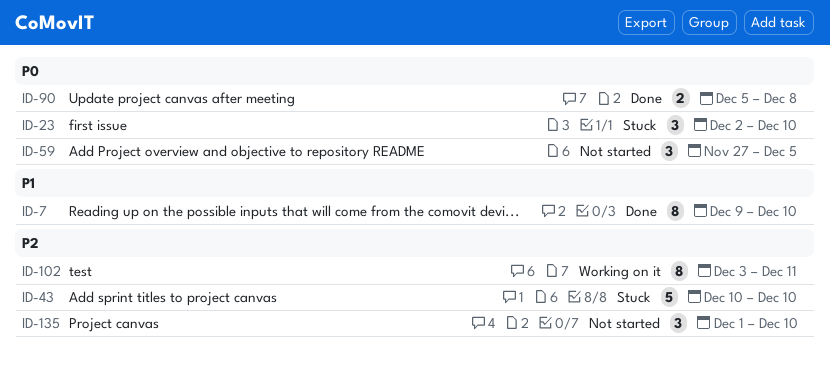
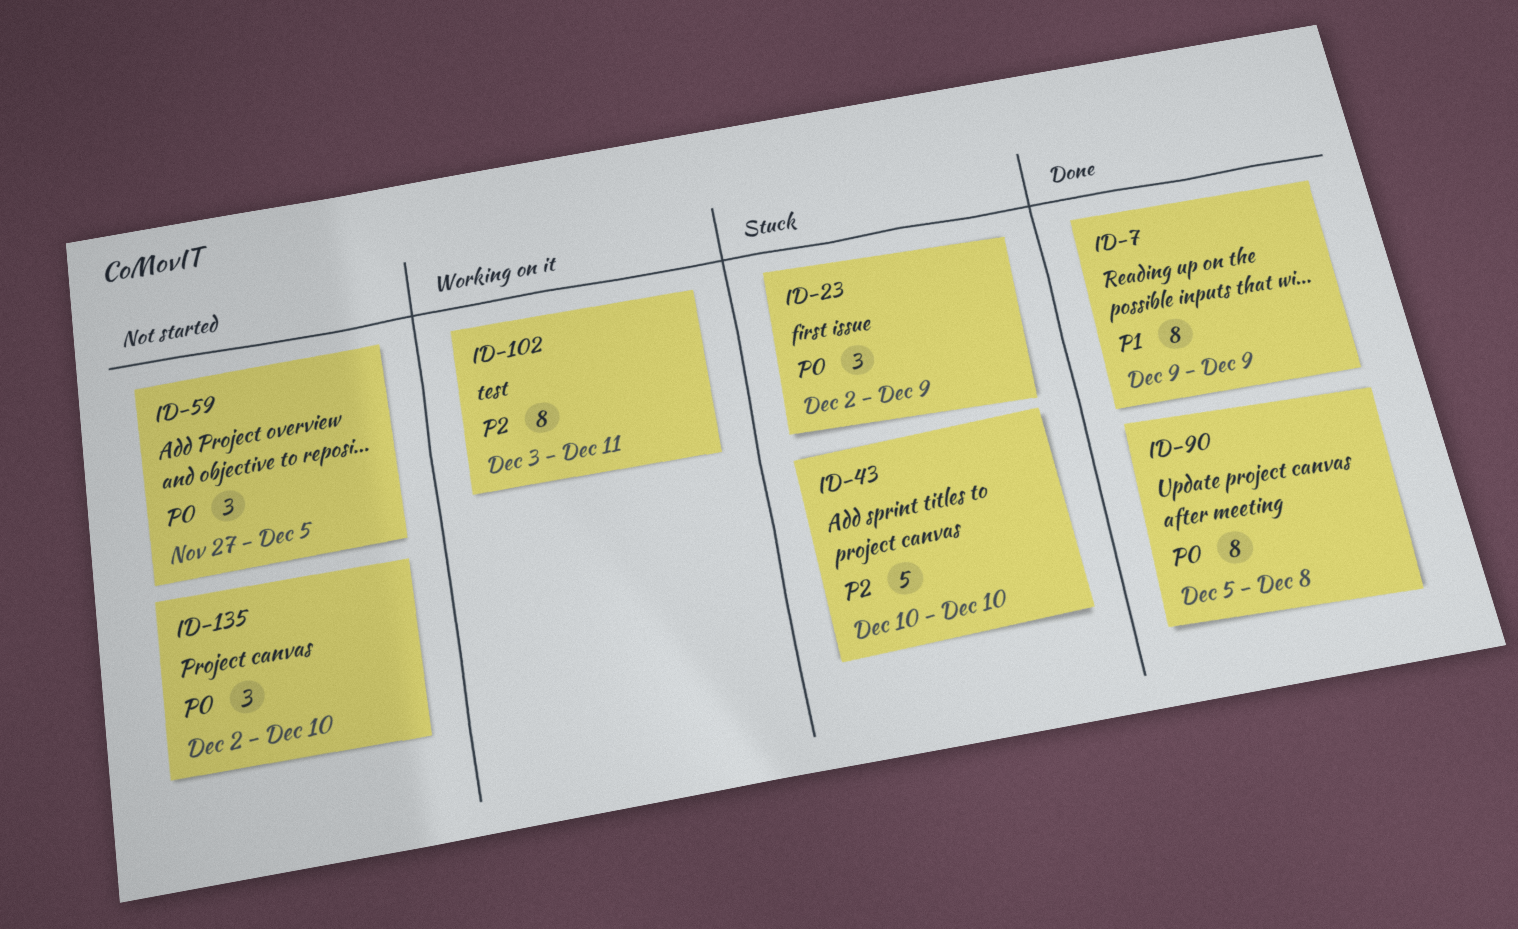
ID-7, due: Dec 10 -> Dec 9
ID-23, due: Dec 10 -> Dec 9
ID-90, estimate: 2 -> 8
ID-135, priority: P2 -> P0
ID-135, start: Dec 1 -> Dec 2

